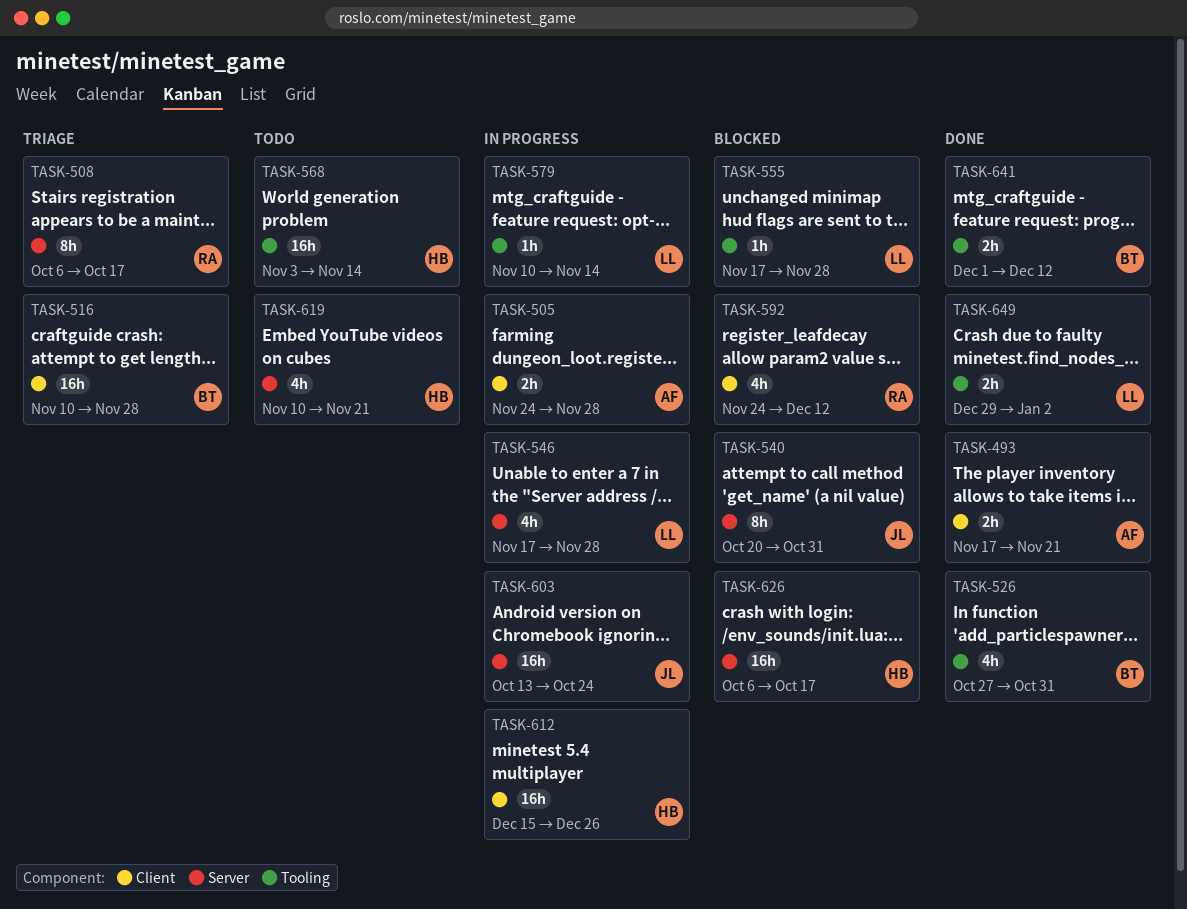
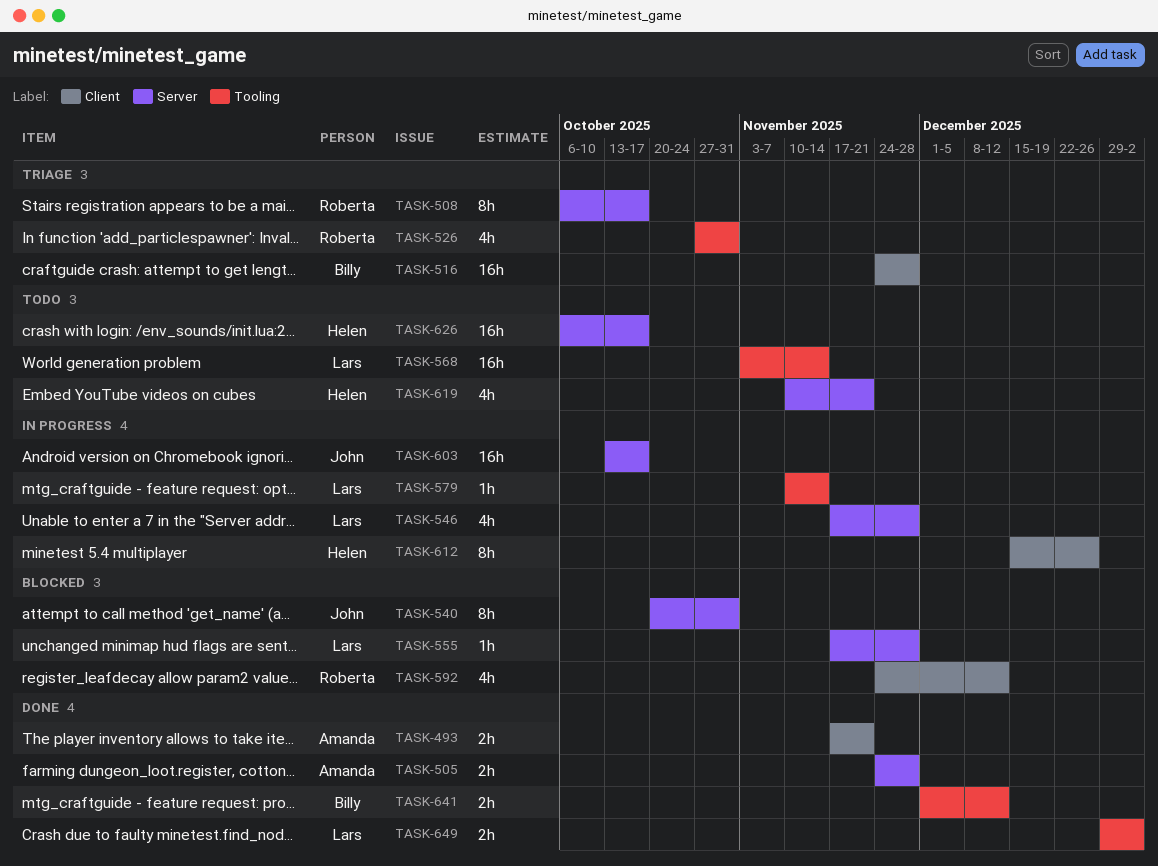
TASK-505, status: In progress -> Done
TASK-505, label: Client -> Server
TASK-516, start: Nov 10 -> Nov 24
TASK-526, status: Done -> Triage
TASK-526, owner: Billy -> Roberta
TASK-555, label: Tooling -> Server
TASK-568, owner: Helen -> Lars
TASK-603, due: Oct 24 -> Oct 17
TASK-612, estimate: 16h -> 8h
TASK-626, status: Blocked -> Todo

